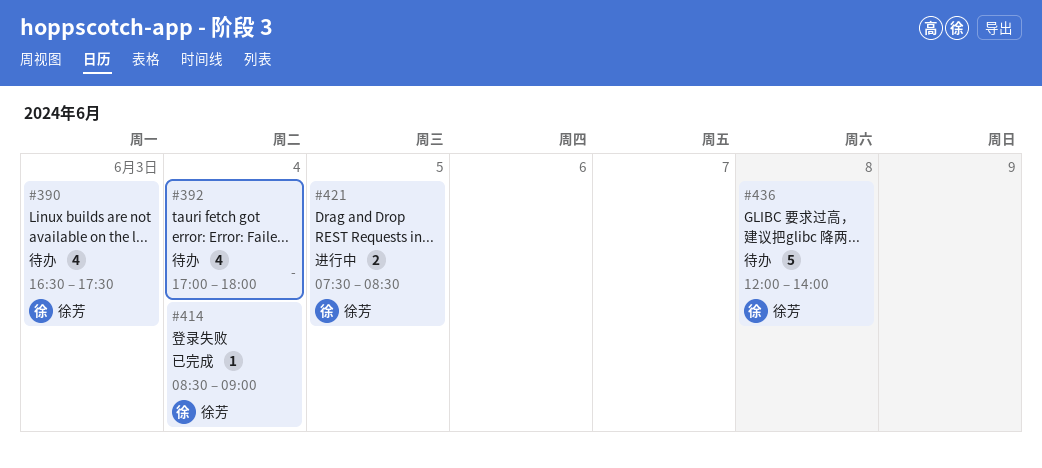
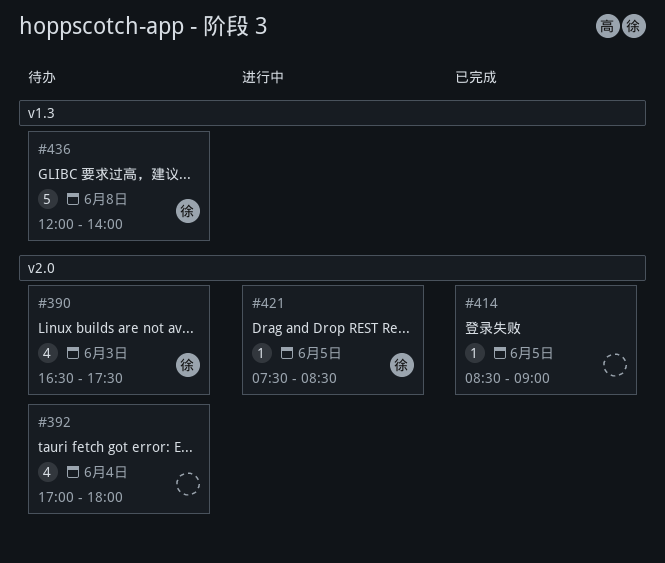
#414, owner: 徐芳 -> none
#414, day: Jun 4 -> Jun 5
#421, estimate: 2 -> 1

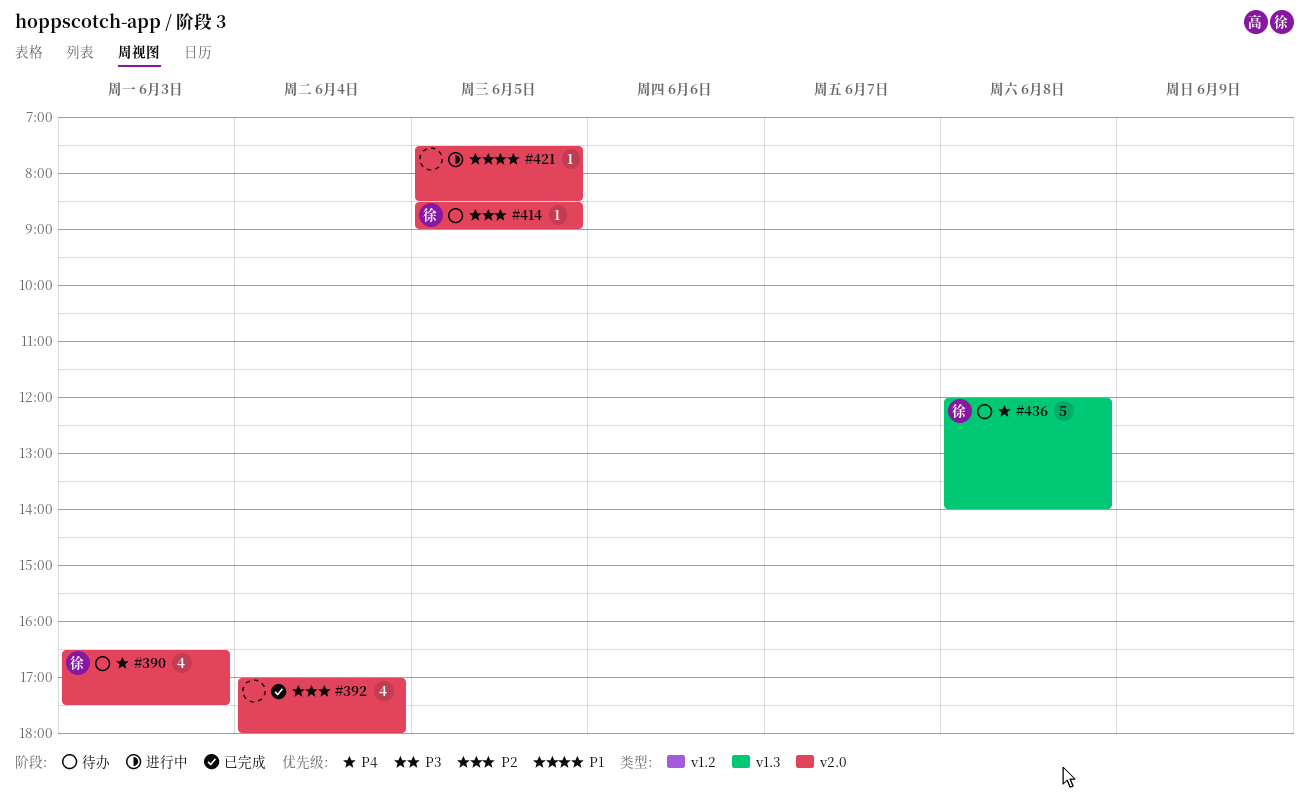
#392, status: 待办 -> 已完成
#414, status: 已完成 -> 待办
#414, owner: none -> 徐
#421, owner: 徐 -> none

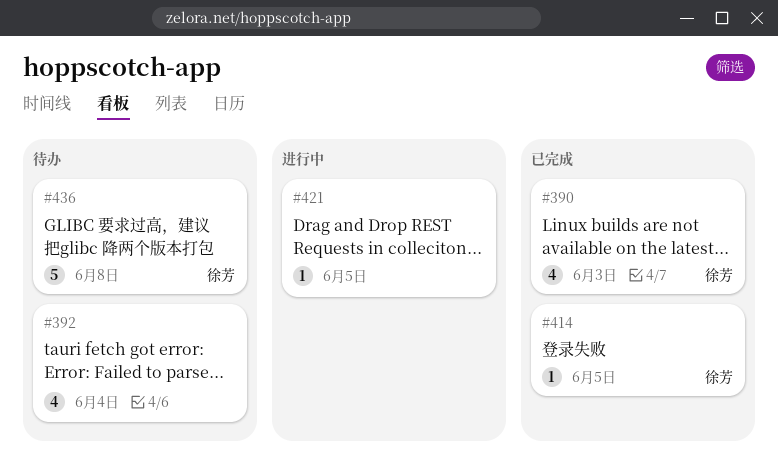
#390, status: 待办 -> 已完成
#392, status: 已完成 -> 待办
#414, status: 待办 -> 已完成

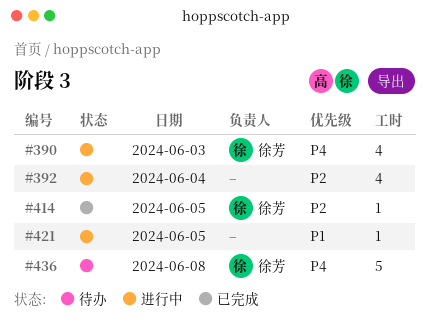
#390, status: 已完成 -> 进行中
#392, status: 待办 -> 进行中

